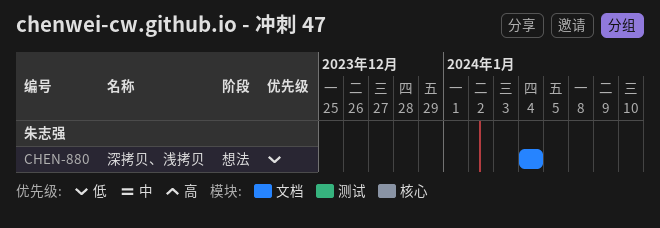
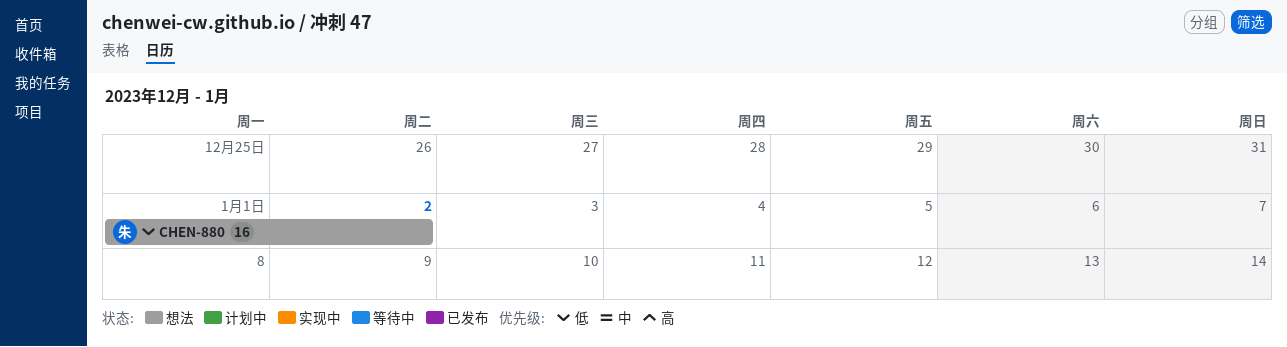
CHEN-880, start: Jan 4 -> Jan 1
CHEN-880, due: Jan 4 -> Jan 2

